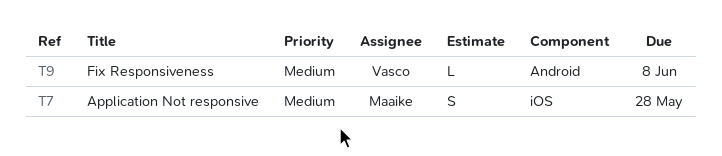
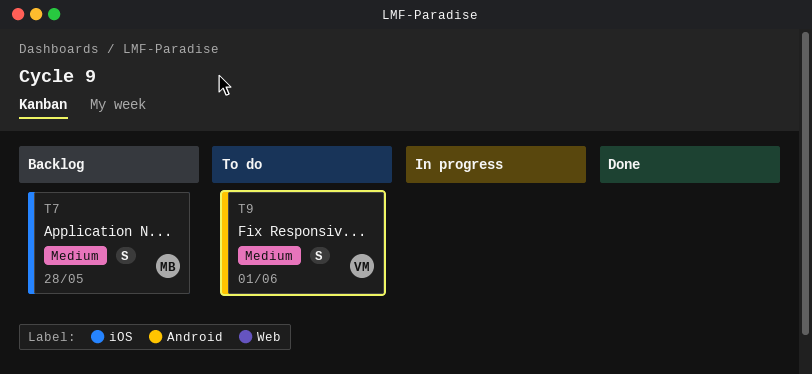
T9, estimate: L -> S
T9, due: Jun 8 -> Jun 1

